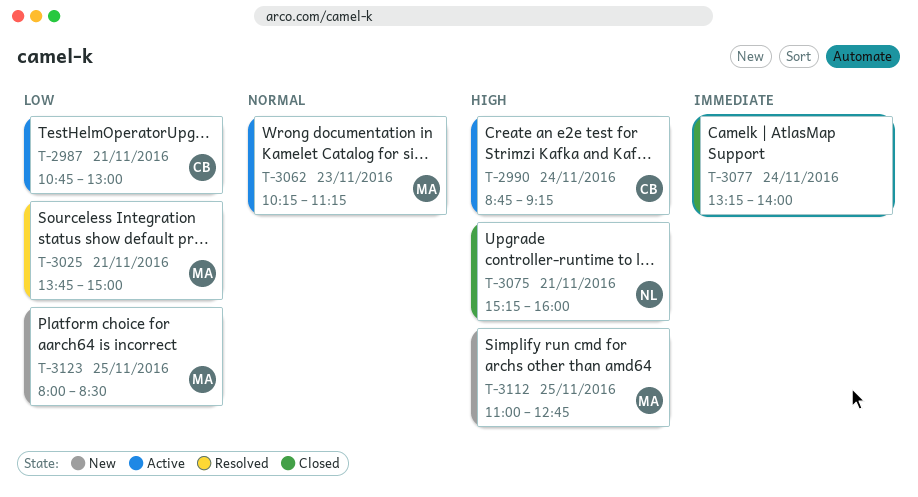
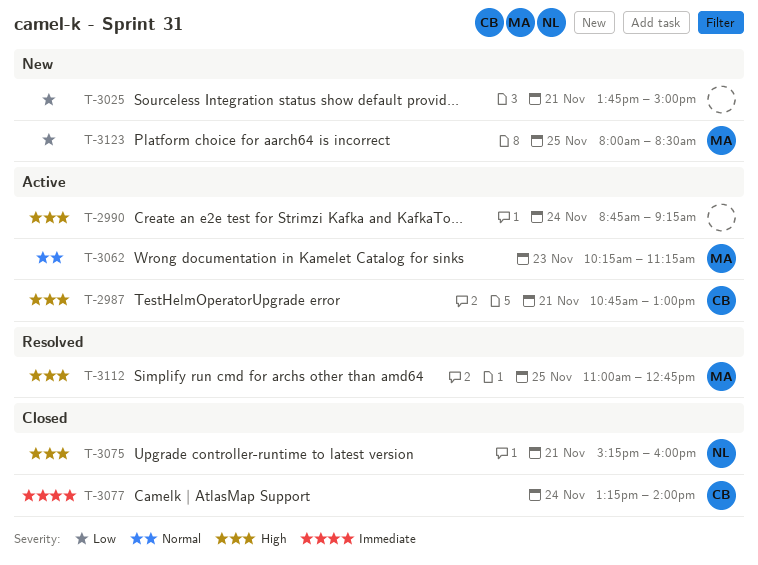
T-2987, priority: Low -> High
T-2990, owner: CB -> none
T-3025, status: Resolved -> New
T-3025, owner: MA -> none
T-3077, owner: none -> CB
T-3112, status: New -> Resolved

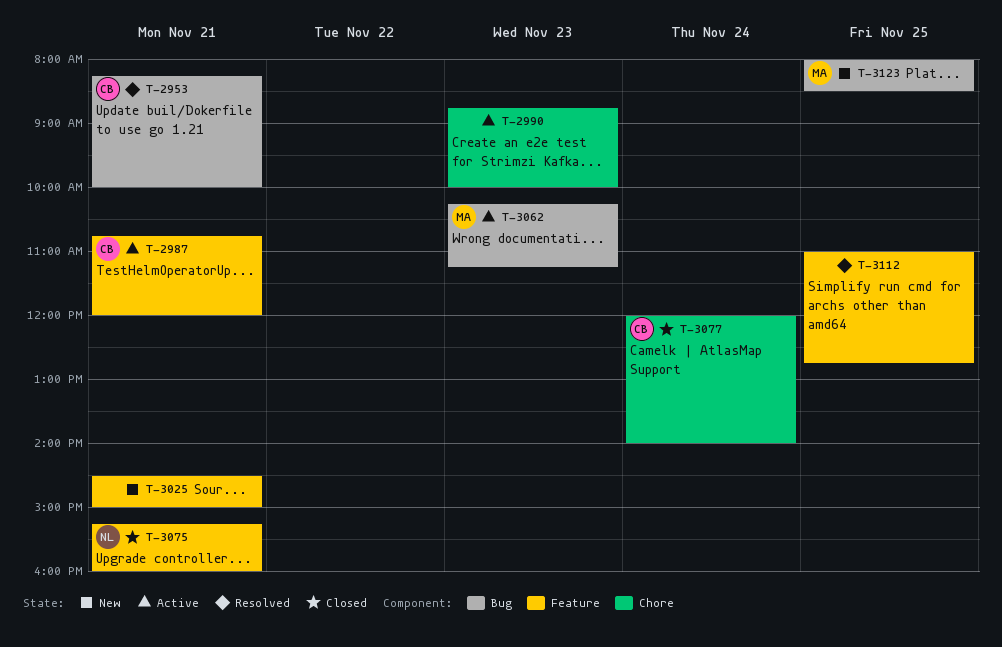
T-2953: none -> present
T-2987, ends: 13:00 -> 12:00
T-2990, day: Nov 24 -> Nov 23
T-2990, ends: 09:15 -> 10:00
T-3025, begins: 13:45 -> 14:30
T-3077, begins: 13:15 -> 12:00
T-3112, owner: MA -> none

